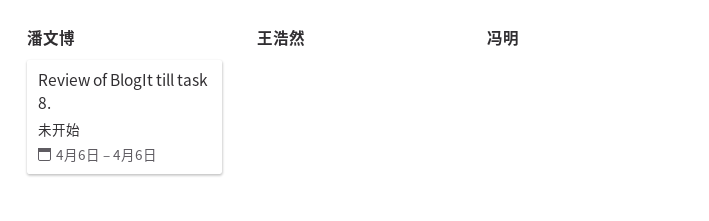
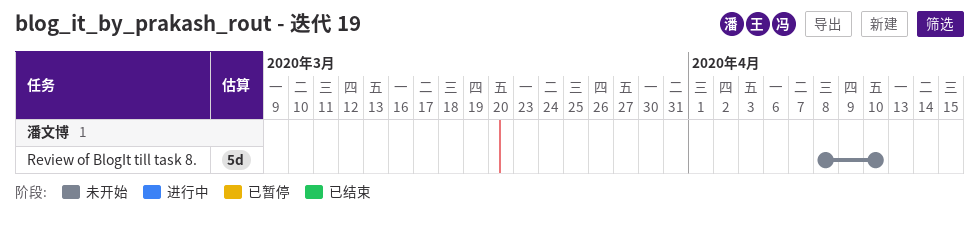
Review of BlogIt till task 8., start: Apr 6 -> Apr 8
Review of BlogIt till task 8., due: Apr 6 -> Apr 10

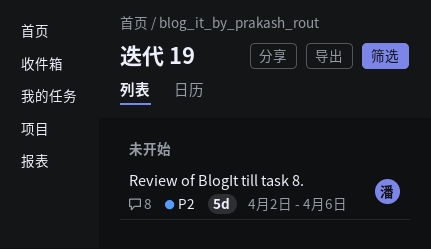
Review of BlogIt till task 8., start: Apr 8 -> Apr 2
Review of BlogIt till task 8., due: Apr 10 -> Apr 6

